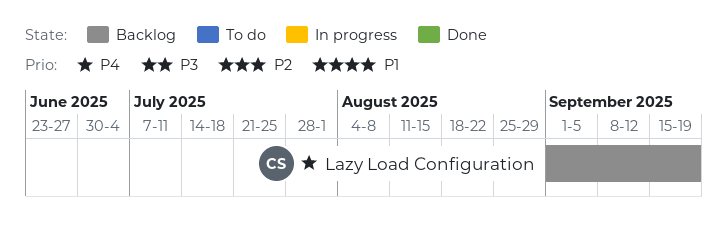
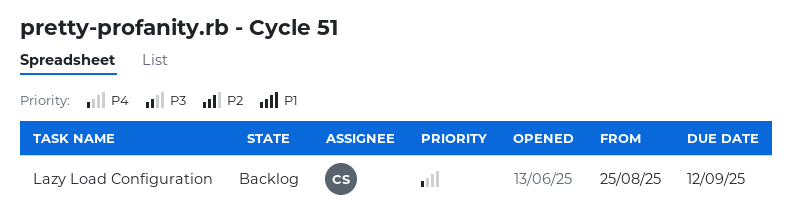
Lazy Load Configuration, start: Sep 1 -> Aug 25
Lazy Load Configuration, due: Sep 19 -> Sep 12

